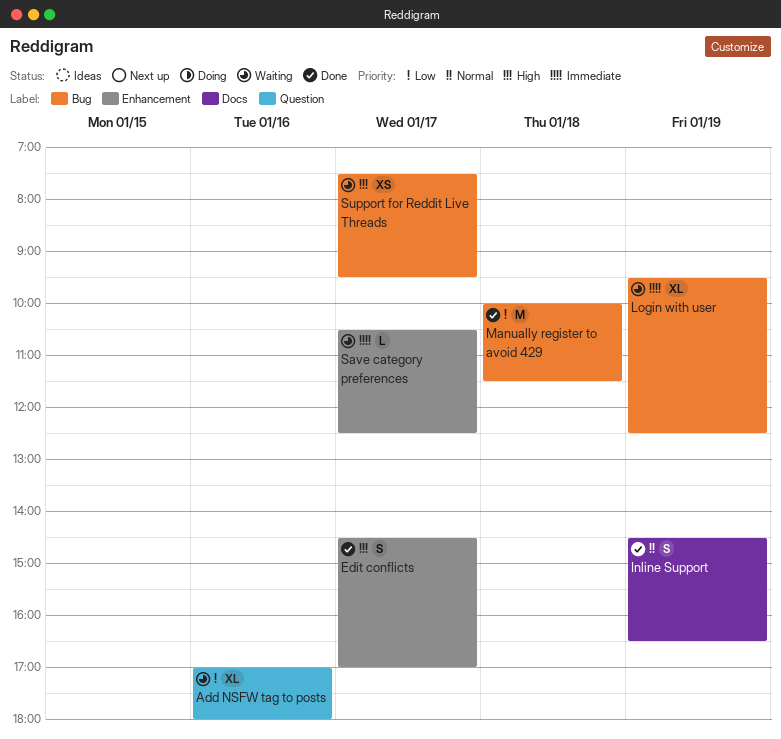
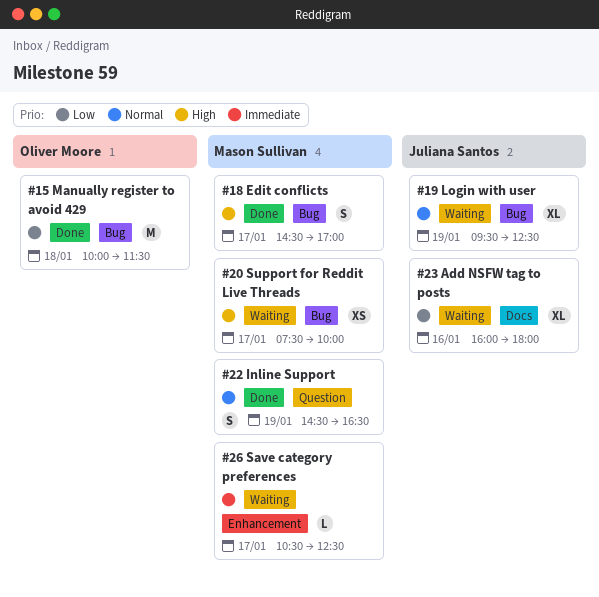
Add NSFW tag to posts, label: Question -> Docs
Add NSFW tag to posts, begins: 17:00 -> 16:00
Edit conflicts, label: Enhancement -> Bug
Inline Support, label: Docs -> Question
Login with user, priority: Immediate -> Normal
Support for Reddit Live Threads, ends: 09:30 -> 10:00

